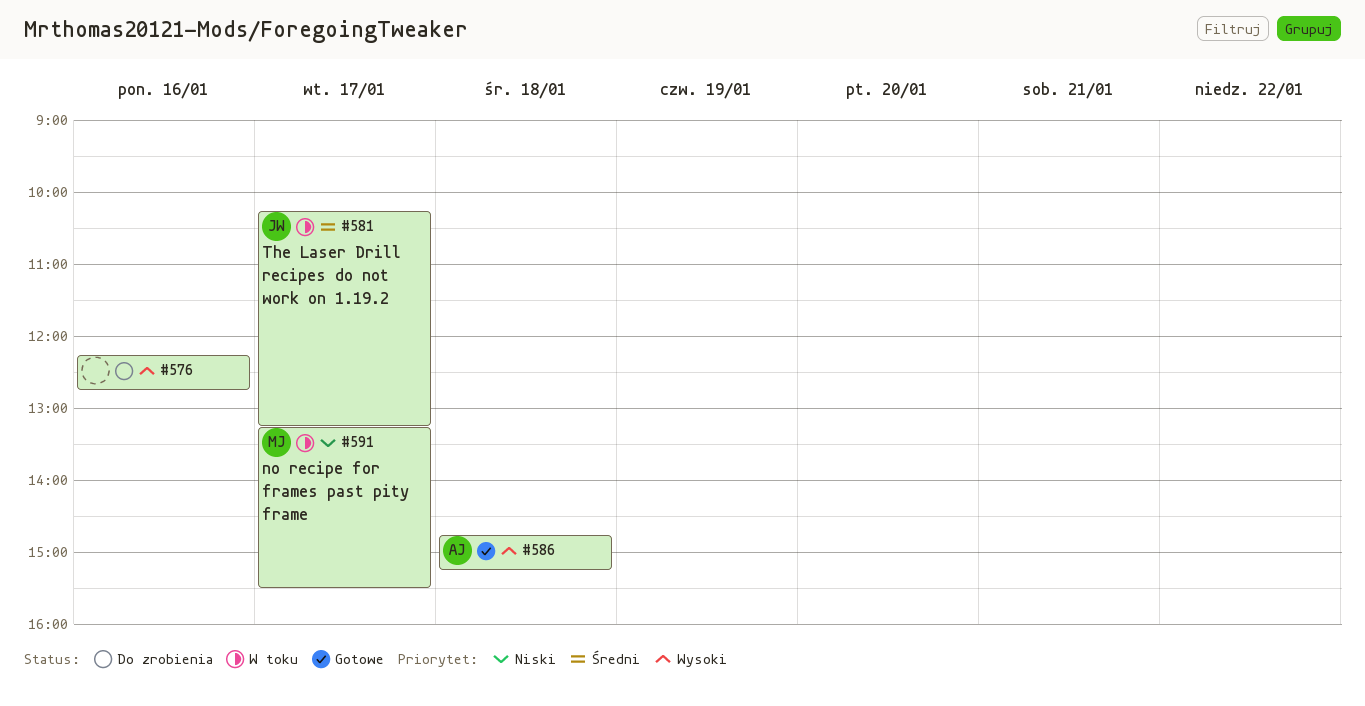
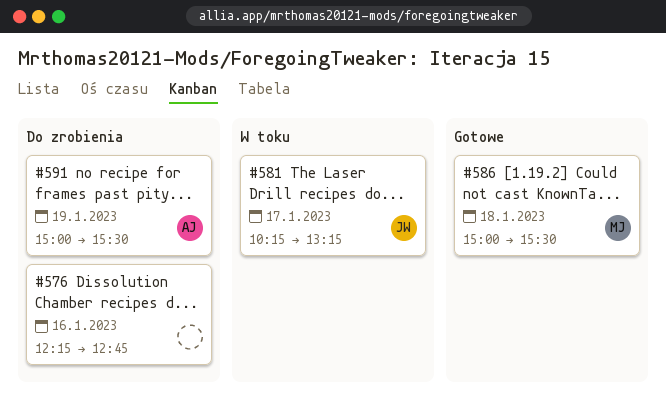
#586, owner: AJ -> MJ
#586, begins: 14:45 -> 15:00
#586, ends: 15:15 -> 15:30
#591, status: W toku -> Do zrobienia
#591, owner: MJ -> AJ
#591, day: Jan 17 -> Jan 19
#591, begins: 13:15 -> 15:00

